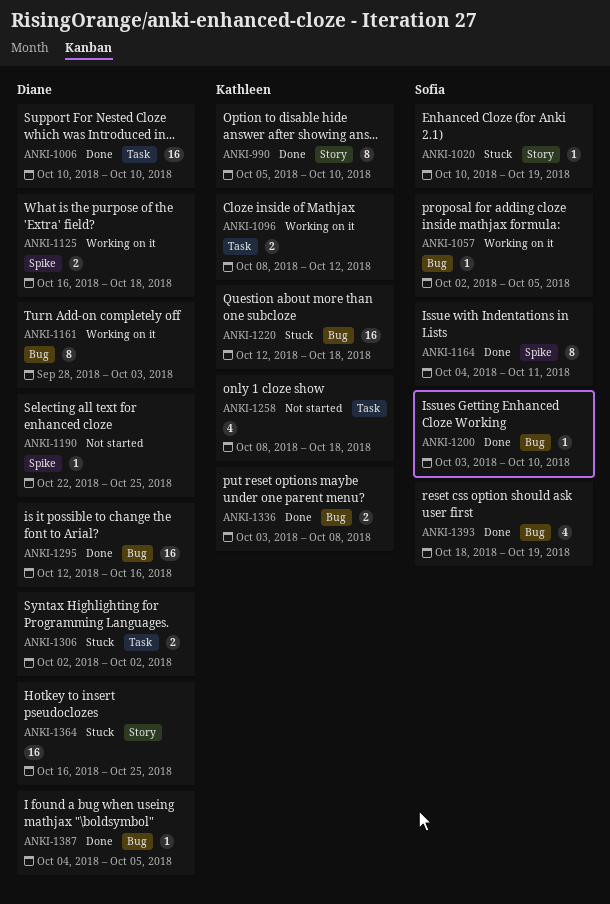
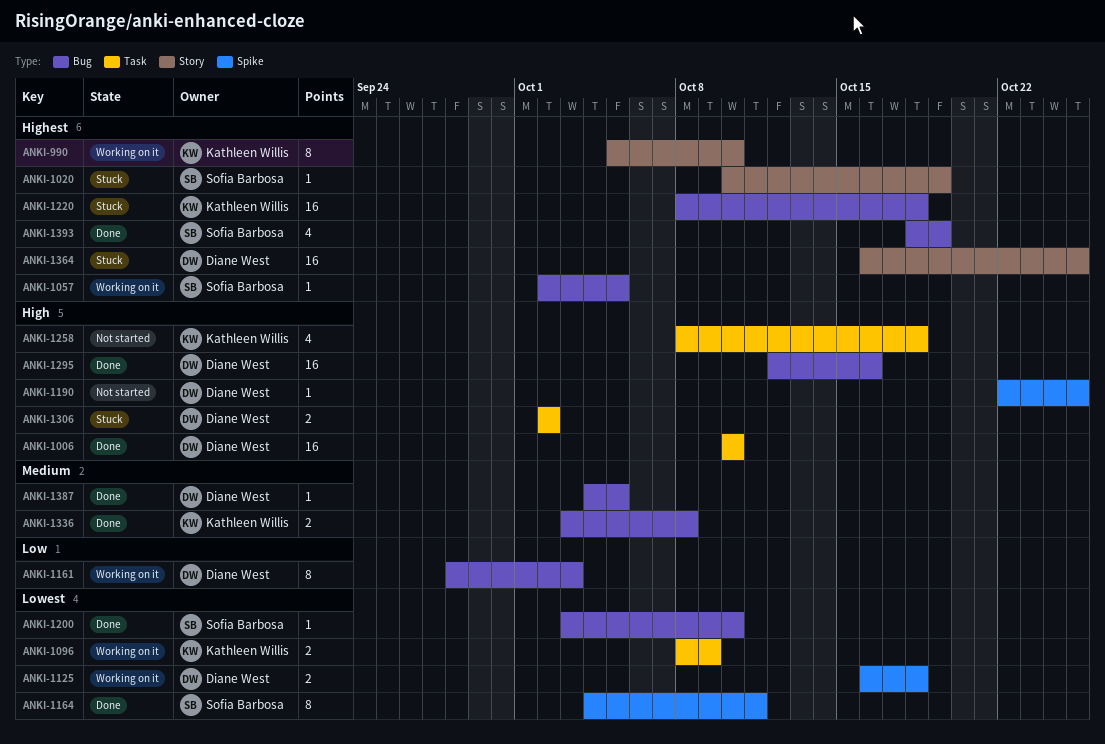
ANKI-990, status: Done -> Working on it
ANKI-1096, due: Oct 12 -> Oct 9
ANKI-1220, start: Oct 12 -> Oct 8

